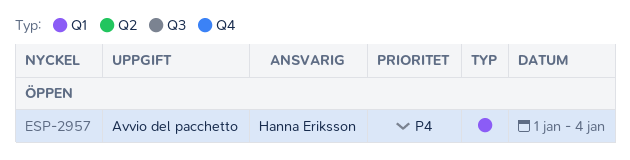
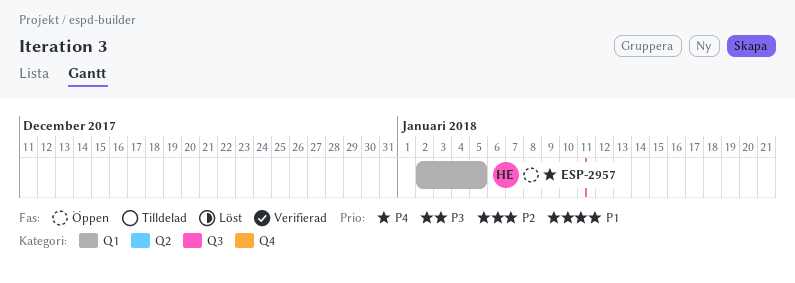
ESP-2957, start: Jan 1 -> Jan 2
ESP-2957, due: Jan 4 -> Jan 5

